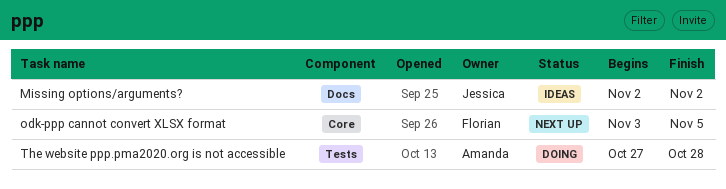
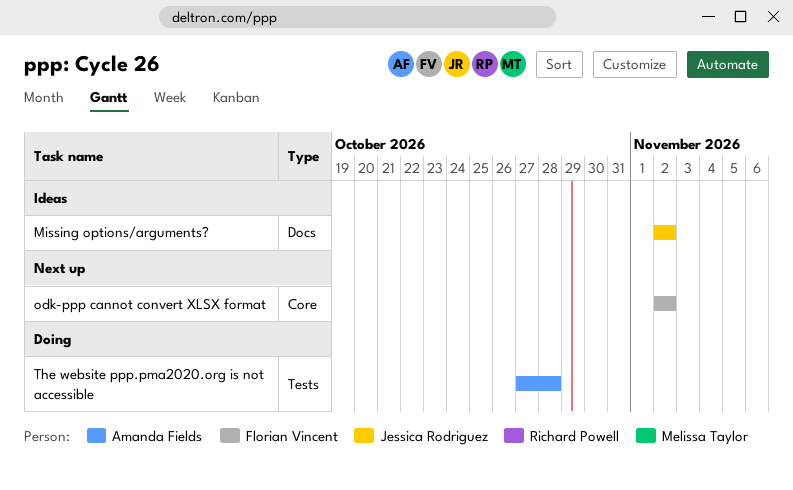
odk-ppp cannot convert XLSX format, start: Nov 3 -> Nov 2
odk-ppp cannot convert XLSX format, due: Nov 5 -> Nov 2

